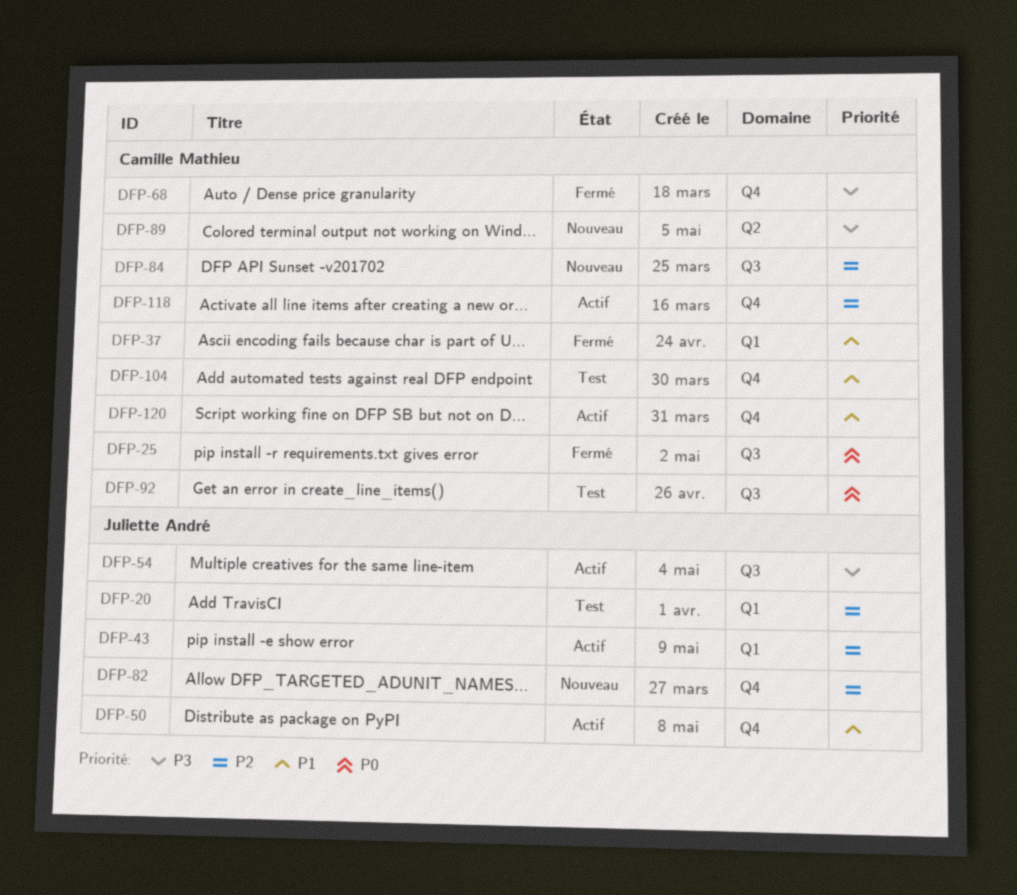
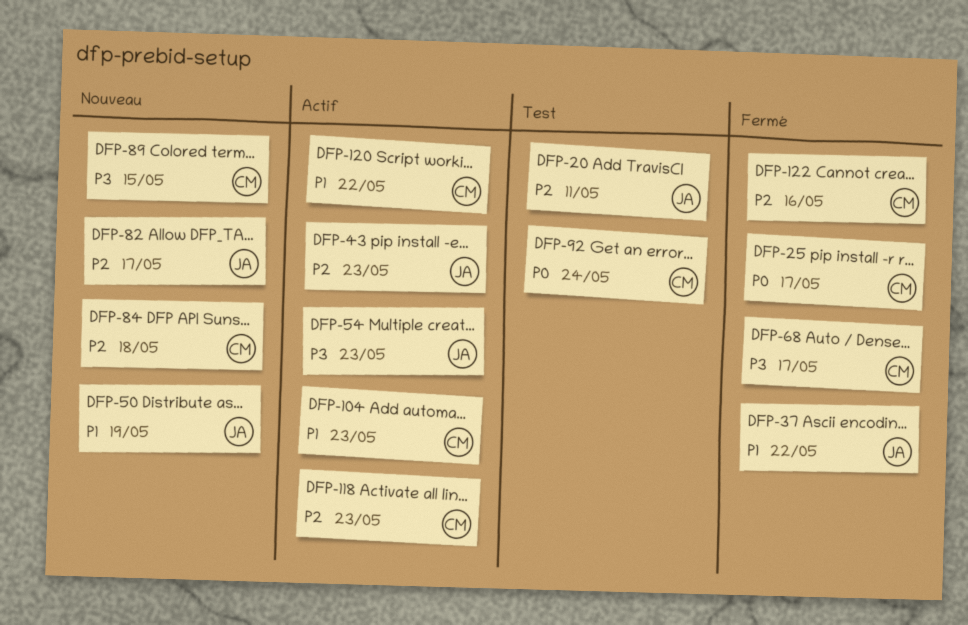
DFP-37, owner: Camille Mathieu -> Juliette André
DFP-50, status: Actif -> Nouveau
DFP-104, status: Test -> Actif
DFP-122: none -> present

